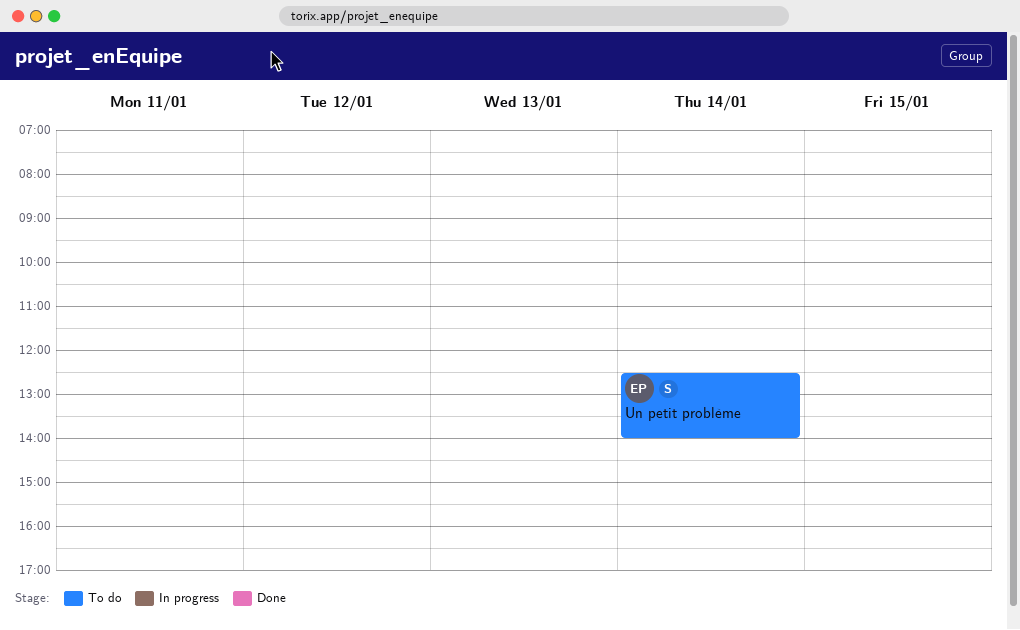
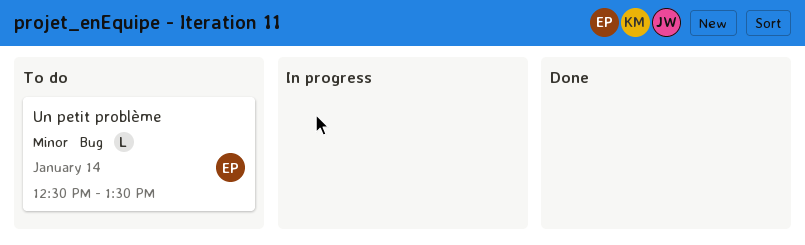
Un petit problème, estimate: S -> L
Un petit problème, ends: 14:00 -> 13:30

